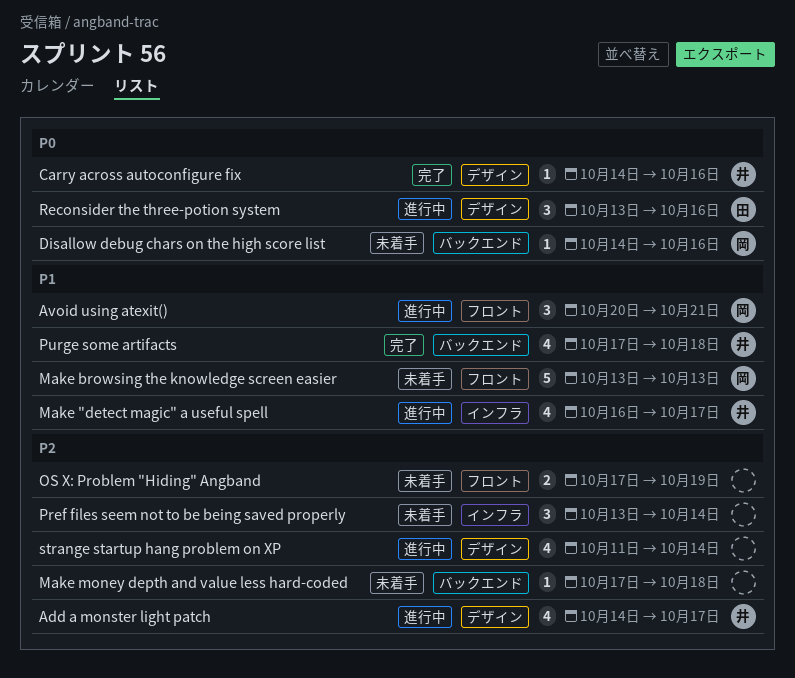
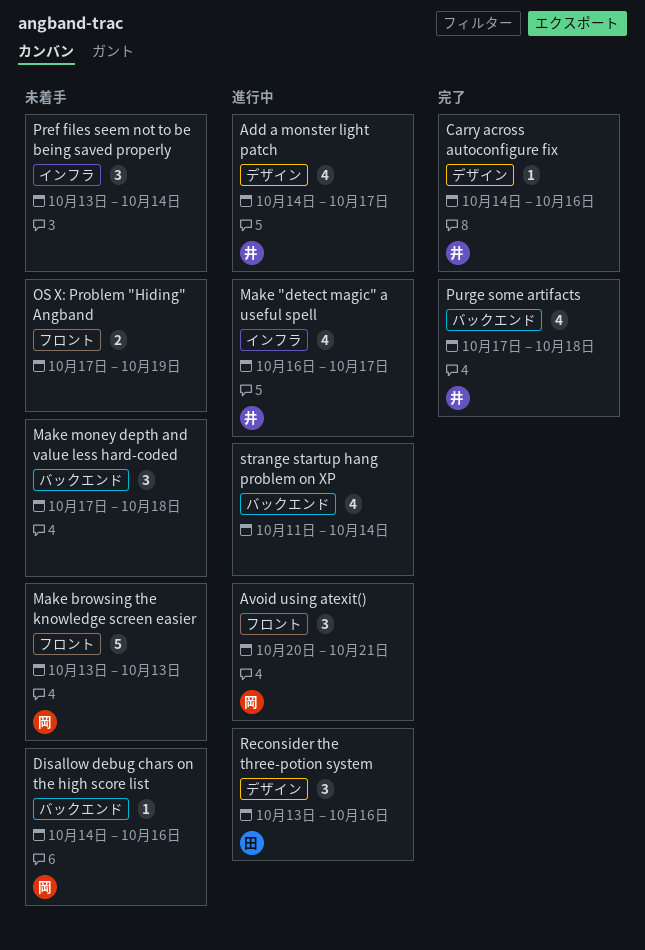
Make money depth and value less hard-coded, estimate: 1 -> 3
strange startup hang problem on XP, label: デザイン -> バックエンド

